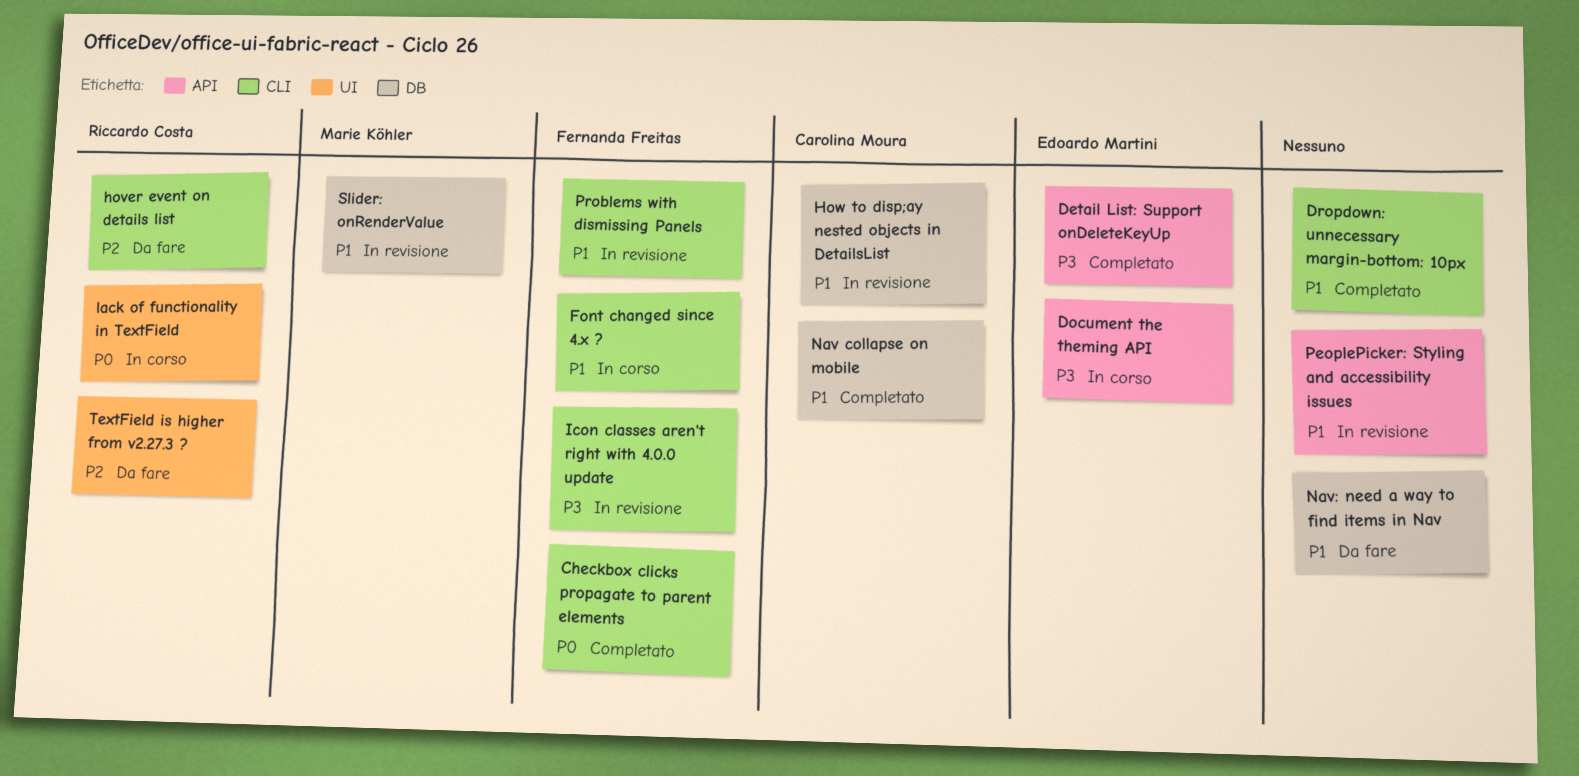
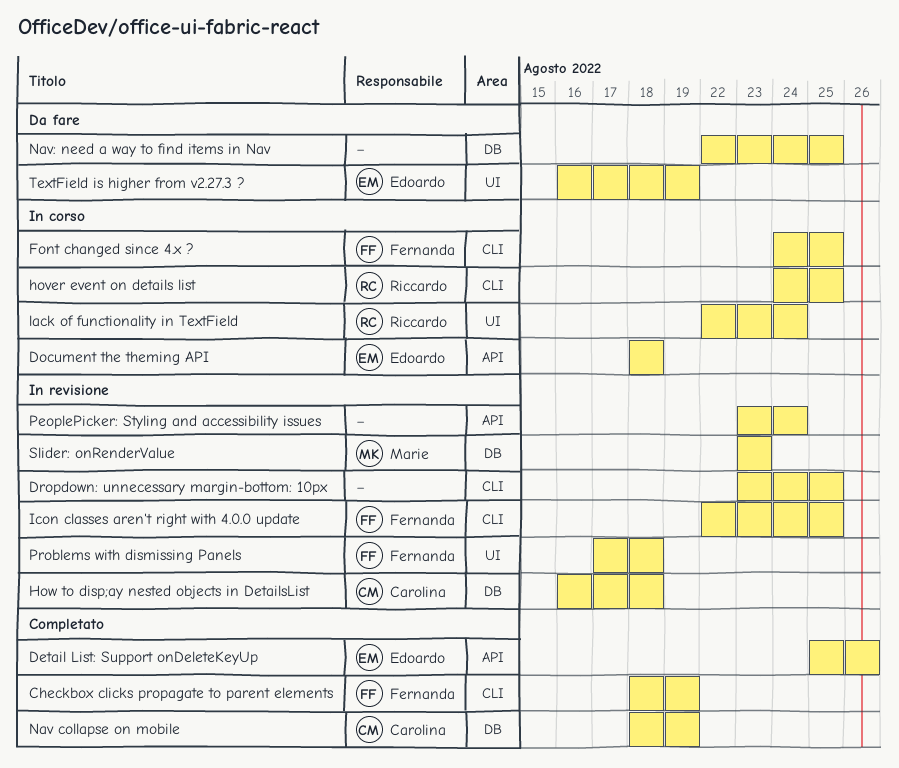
Dropdown: unnecessary margin-bottom: 10px, status: Completato -> In revisione
hover event on details list, status: Da fare -> In corso
Problems with dismissing Panels, label: CLI -> UI
TextField is higher from v2.27.3 ?, owner: Riccardo Costa -> Edoardo Martini

